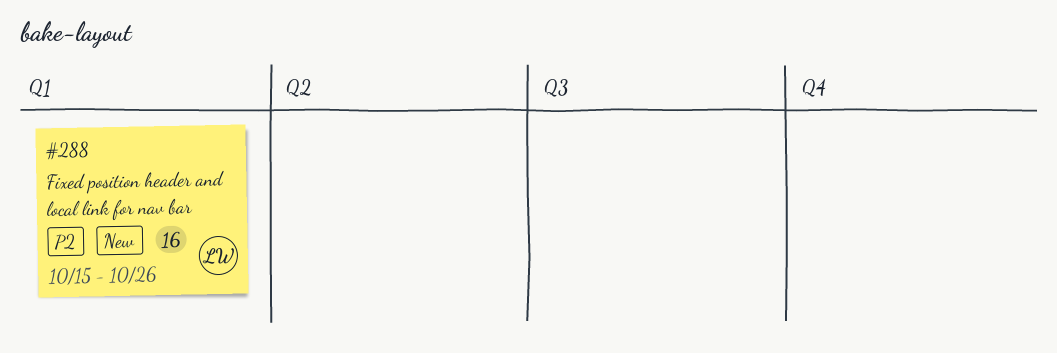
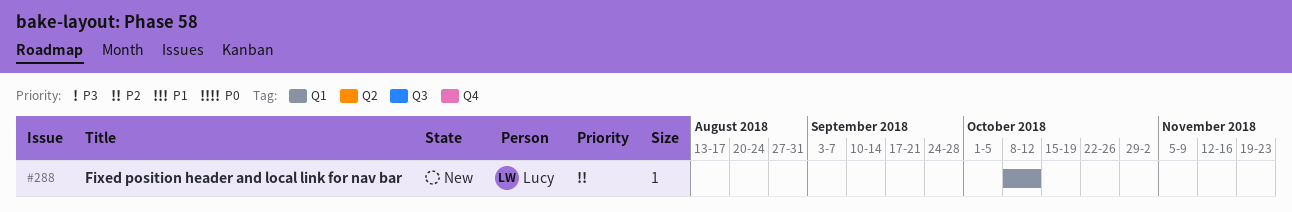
#288, estimate: 16 -> 1
#288, start: Oct 15 -> Oct 8
#288, due: Oct 26 -> Oct 12

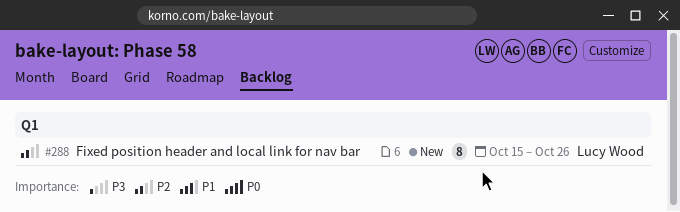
#288, estimate: 1 -> 8
#288, start: Oct 8 -> Oct 15
#288, due: Oct 12 -> Oct 26

